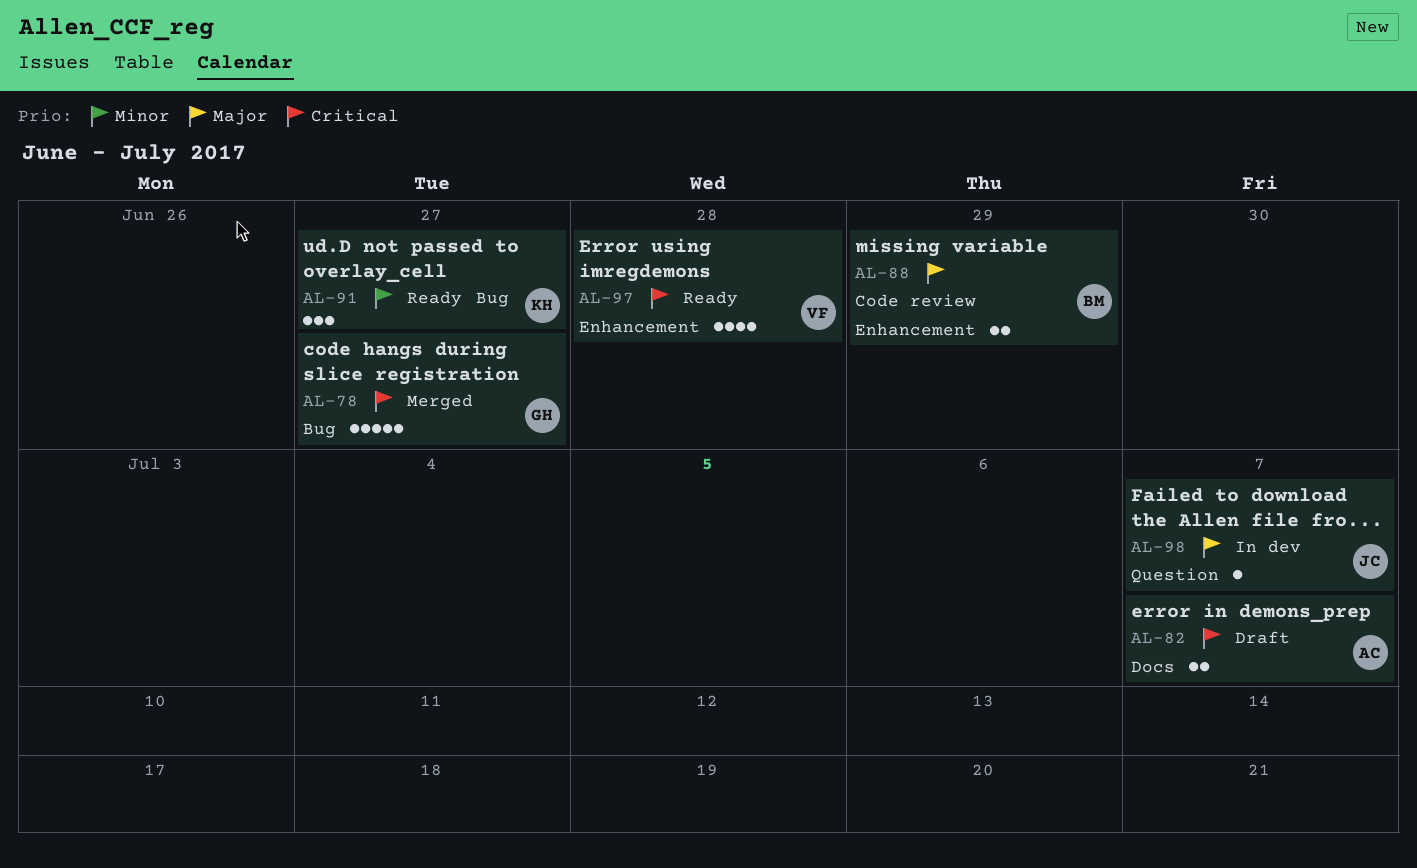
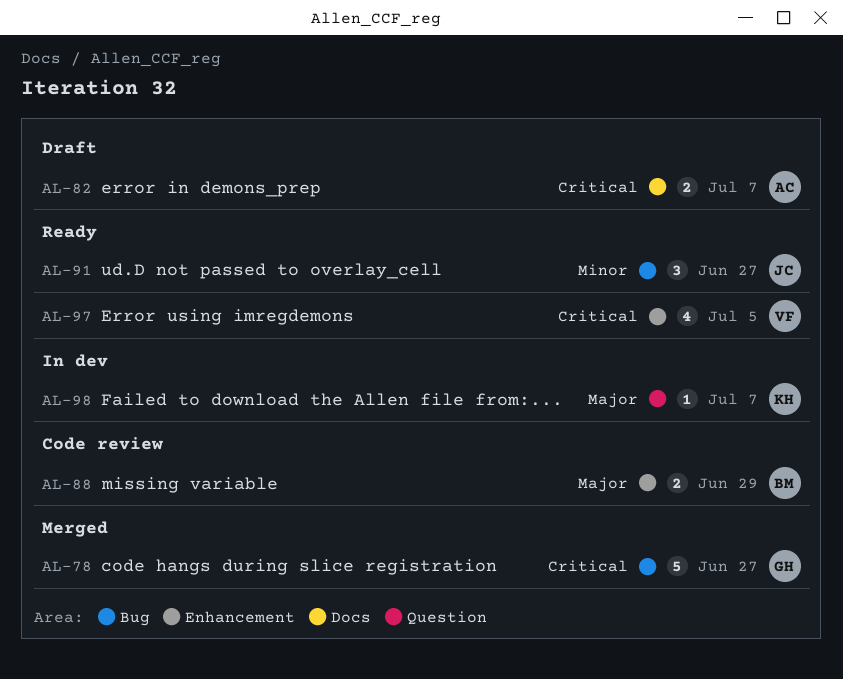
AL-91, owner: KH -> JC
AL-97, due: Jun 28 -> Jul 5
AL-98, owner: JC -> KH

